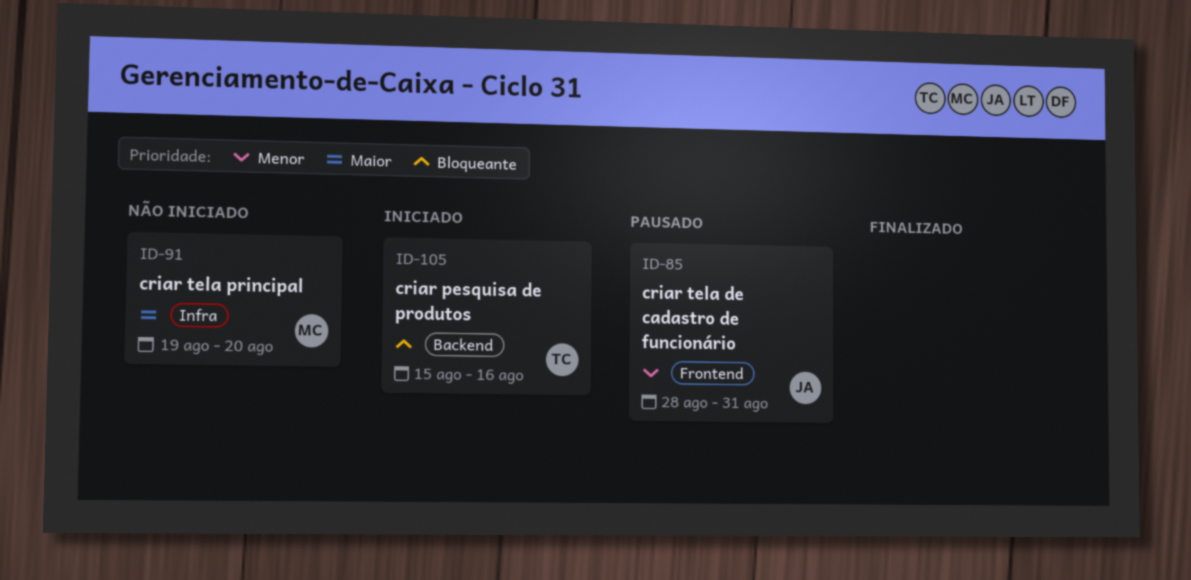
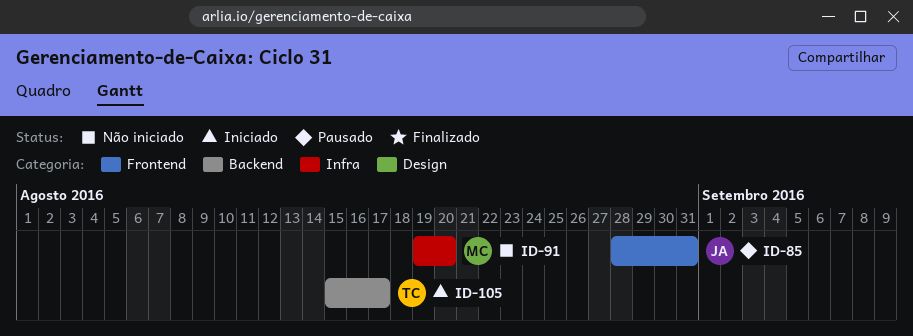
ID-105, due: Aug 16 -> Aug 17

